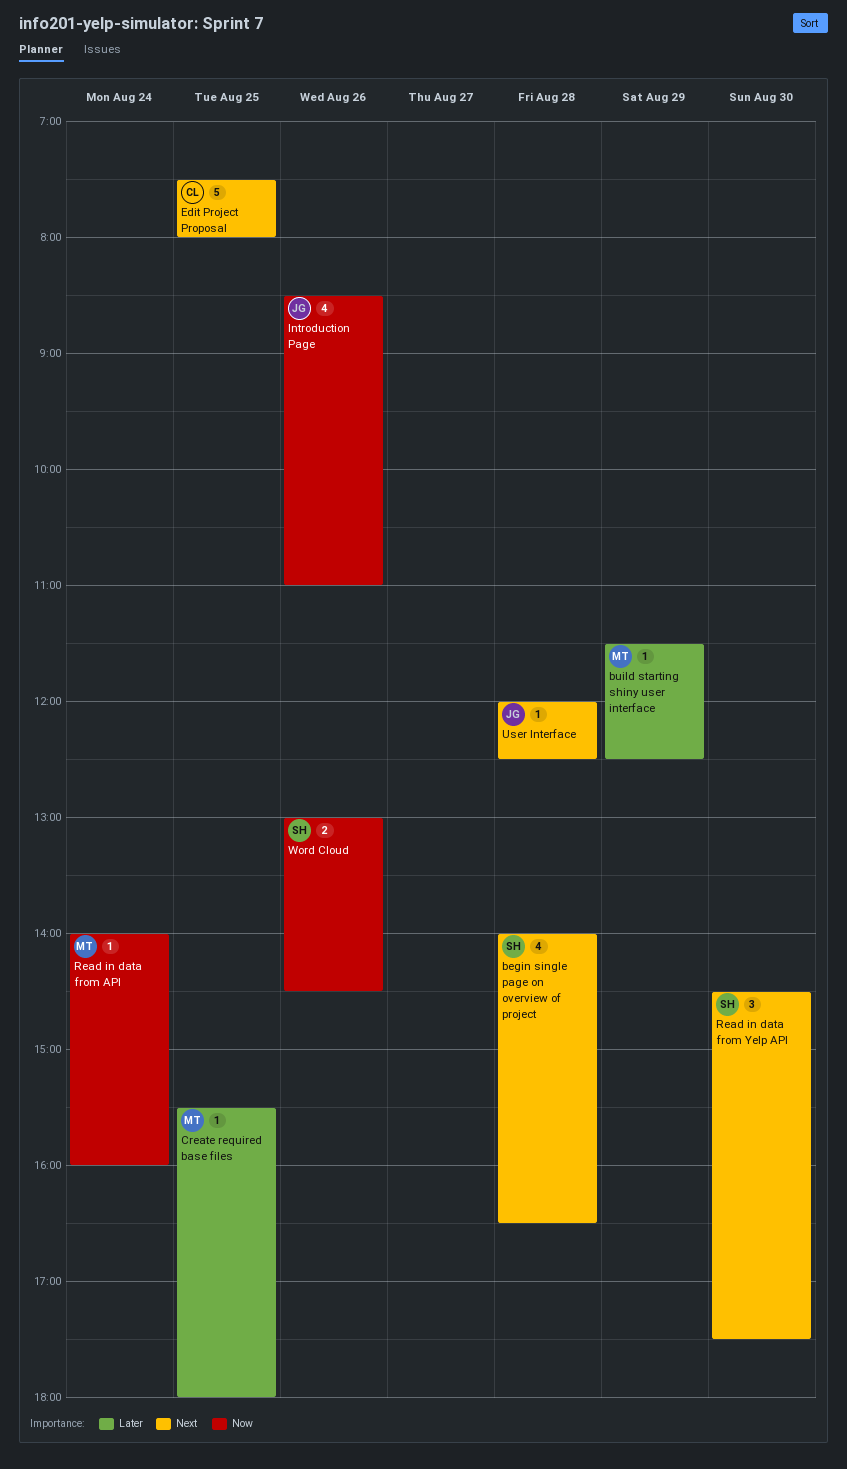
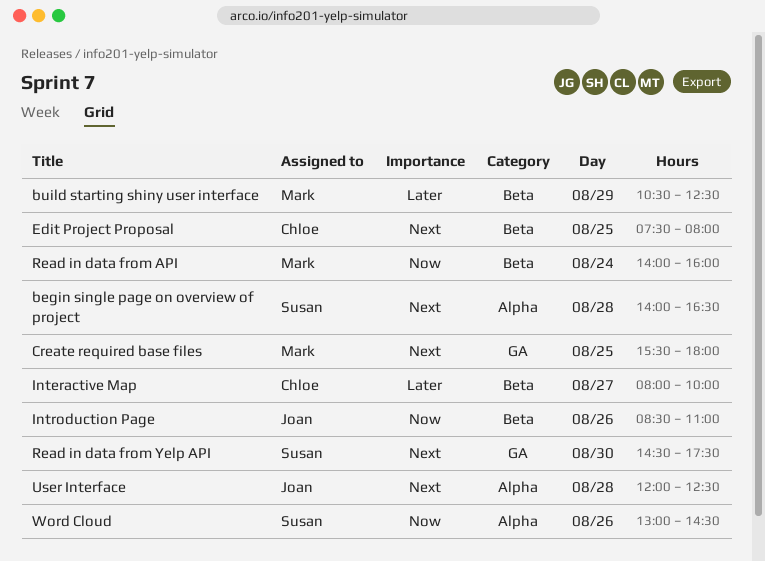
build starting shiny user interface, begins: 11:30 -> 10:30
Create required base files, priority: Later -> Next
Interactive Map: none -> present

